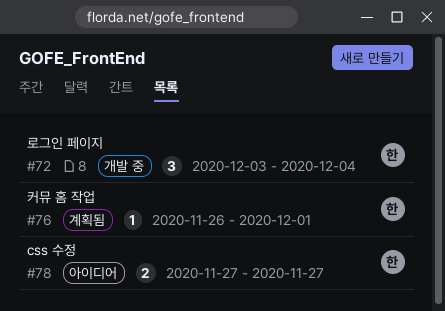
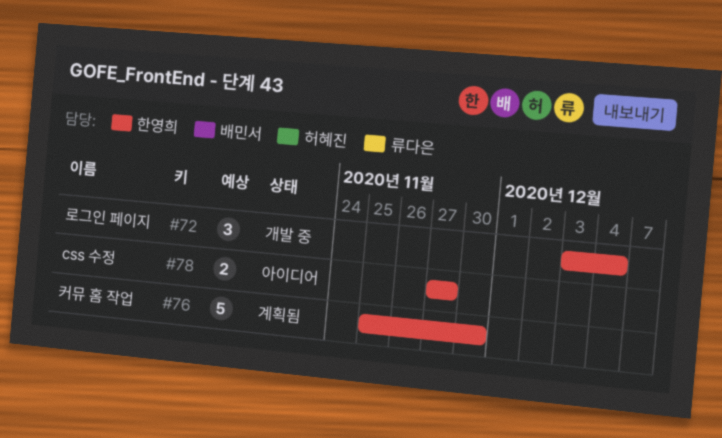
#76, estimate: 1 -> 5
#76, start: Nov 26 -> Nov 25
#76, due: Dec 1 -> Nov 30

